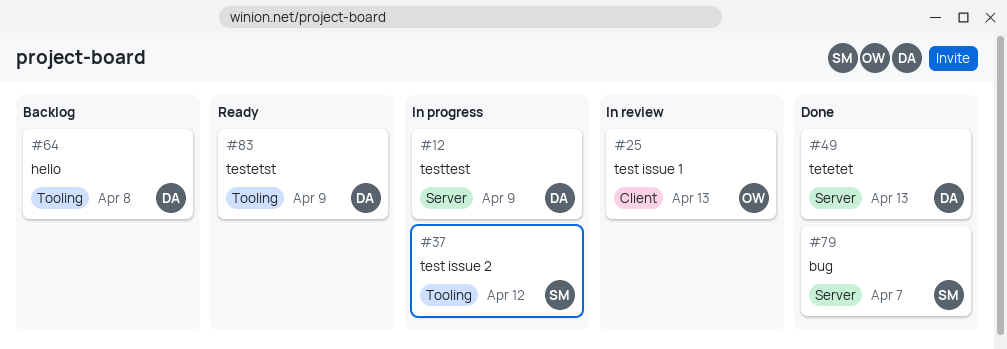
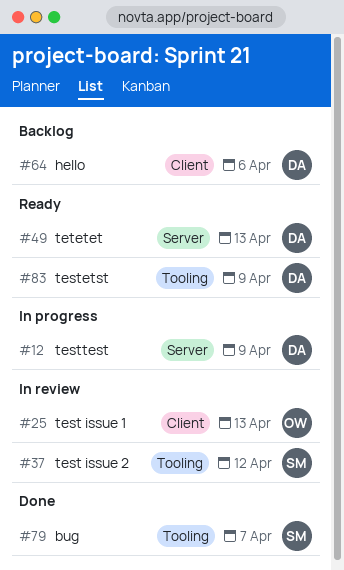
#37, status: In progress -> In review
#49, status: Done -> Ready
#64, label: Tooling -> Client
#64, due: Apr 8 -> Apr 6
#79, label: Server -> Tooling

